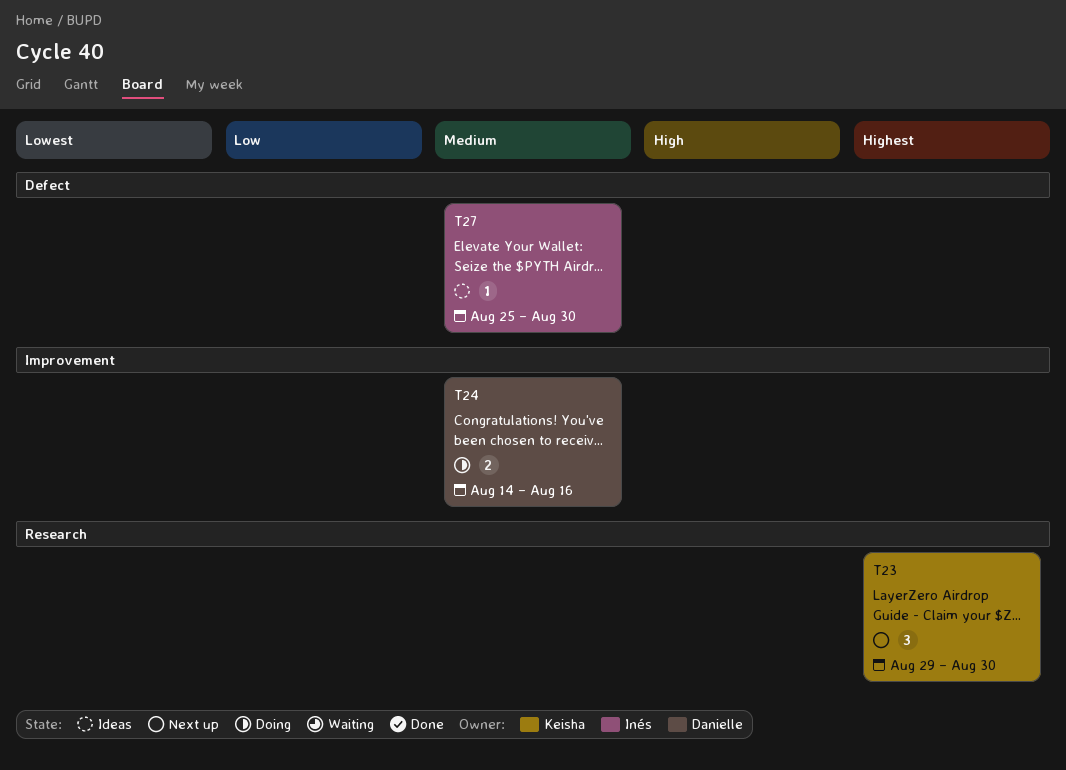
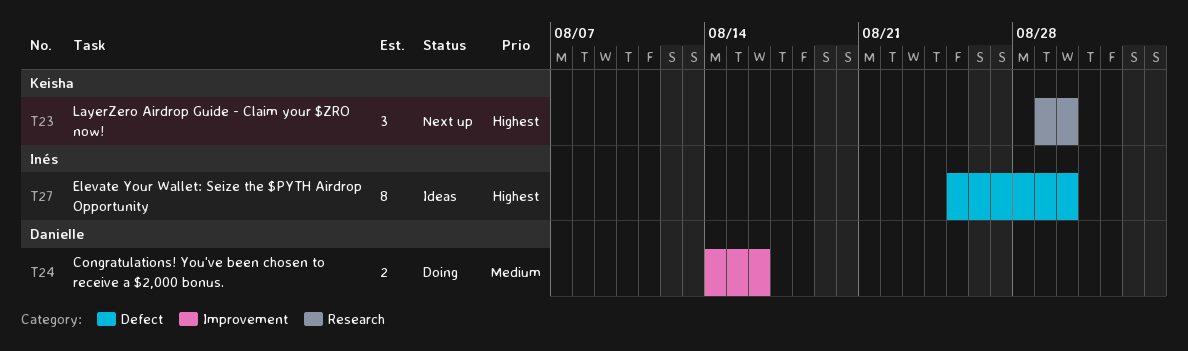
T27, priority: Medium -> Highest
T27, estimate: 1 -> 8

